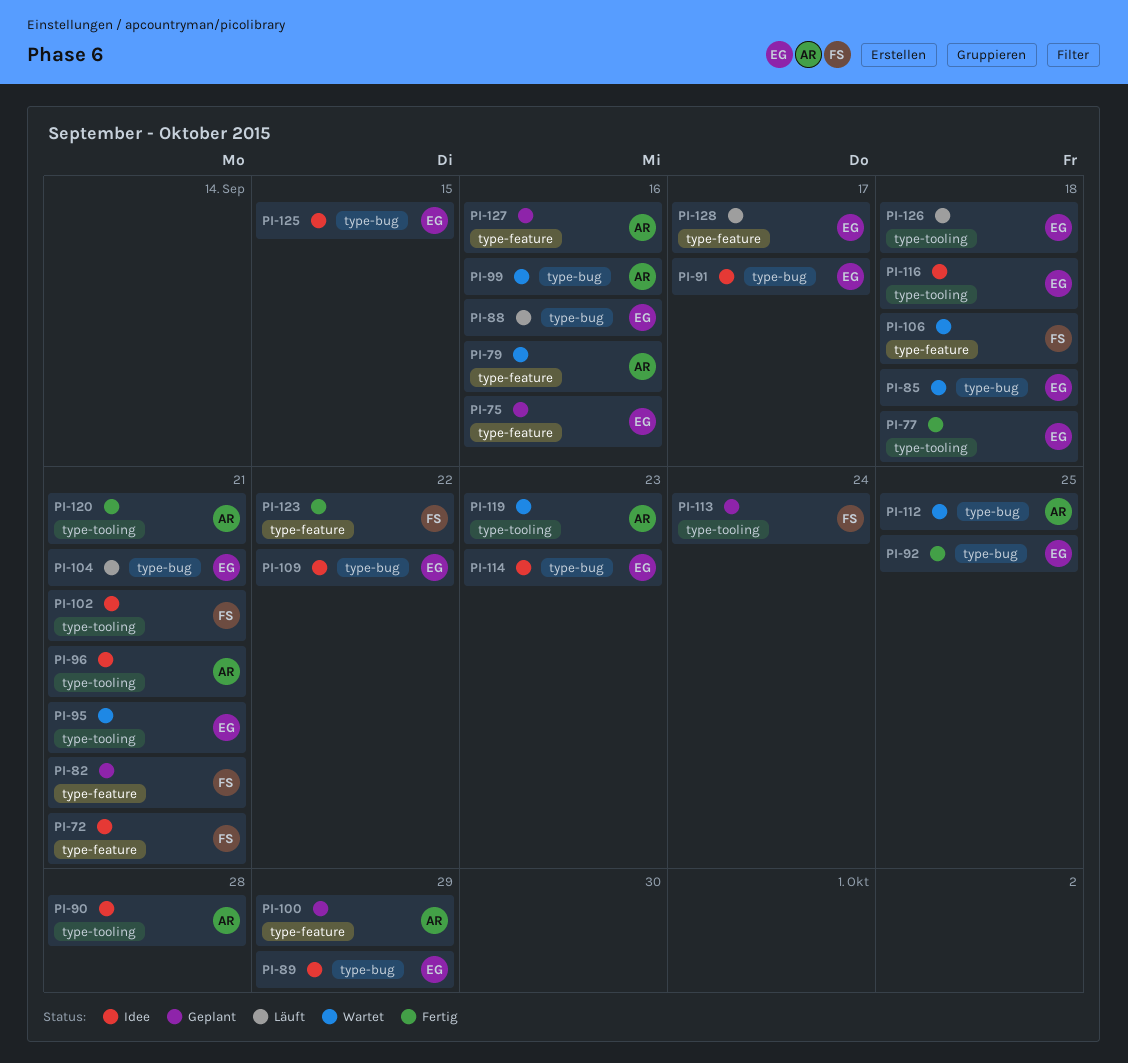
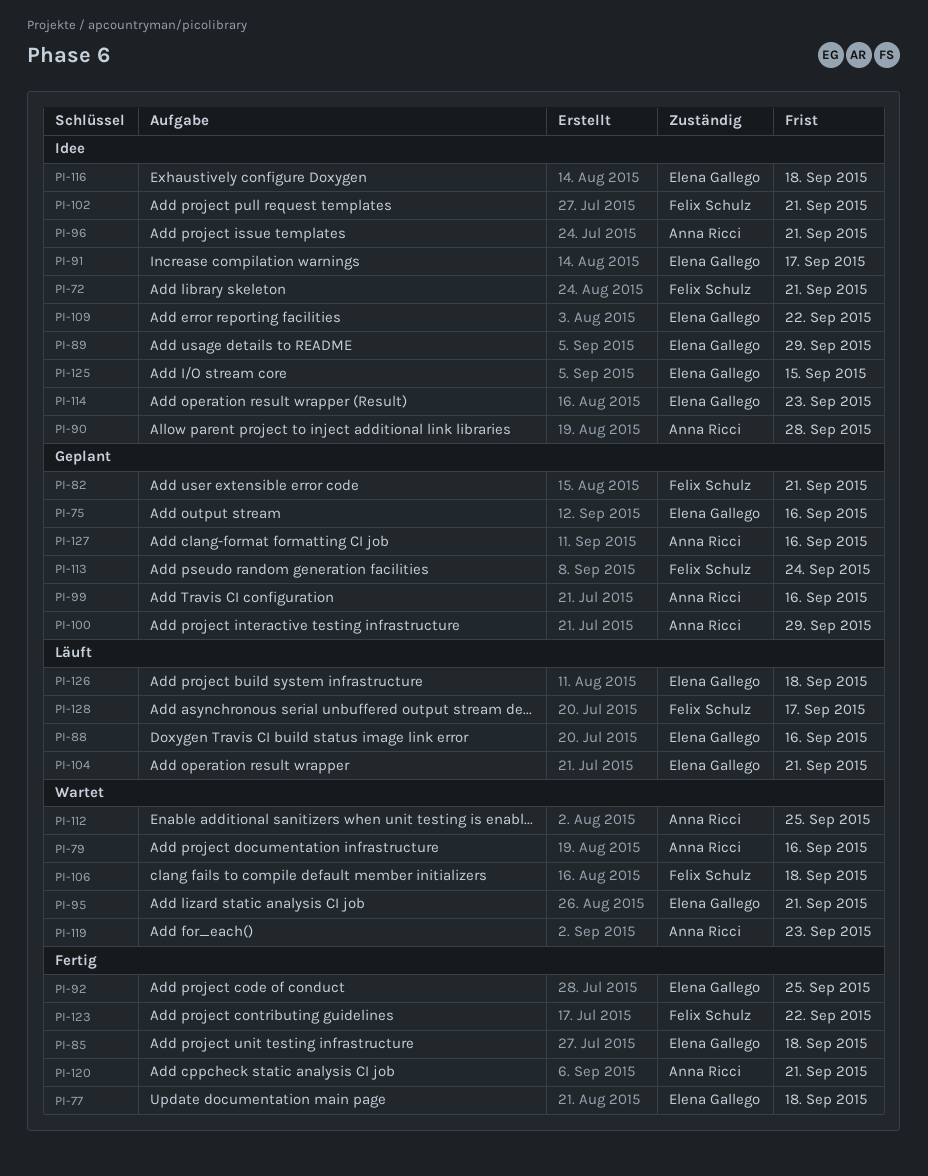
PI-85, status: Wartet -> Fertig
PI-99, status: Wartet -> Geplant
PI-128, owner: Elena Gallego -> Felix Schulz

